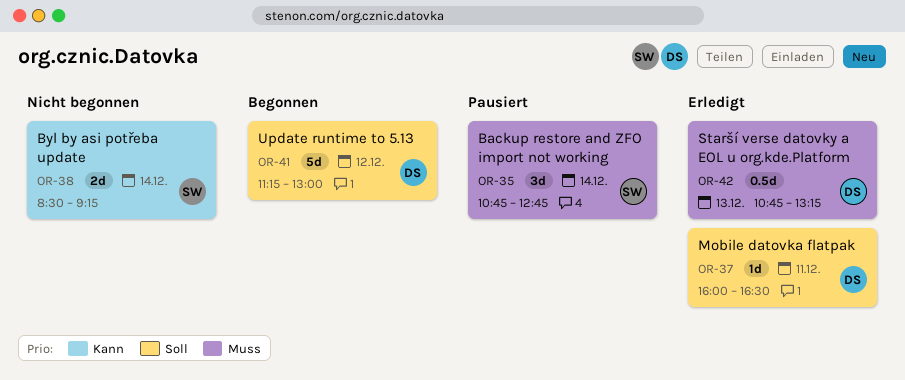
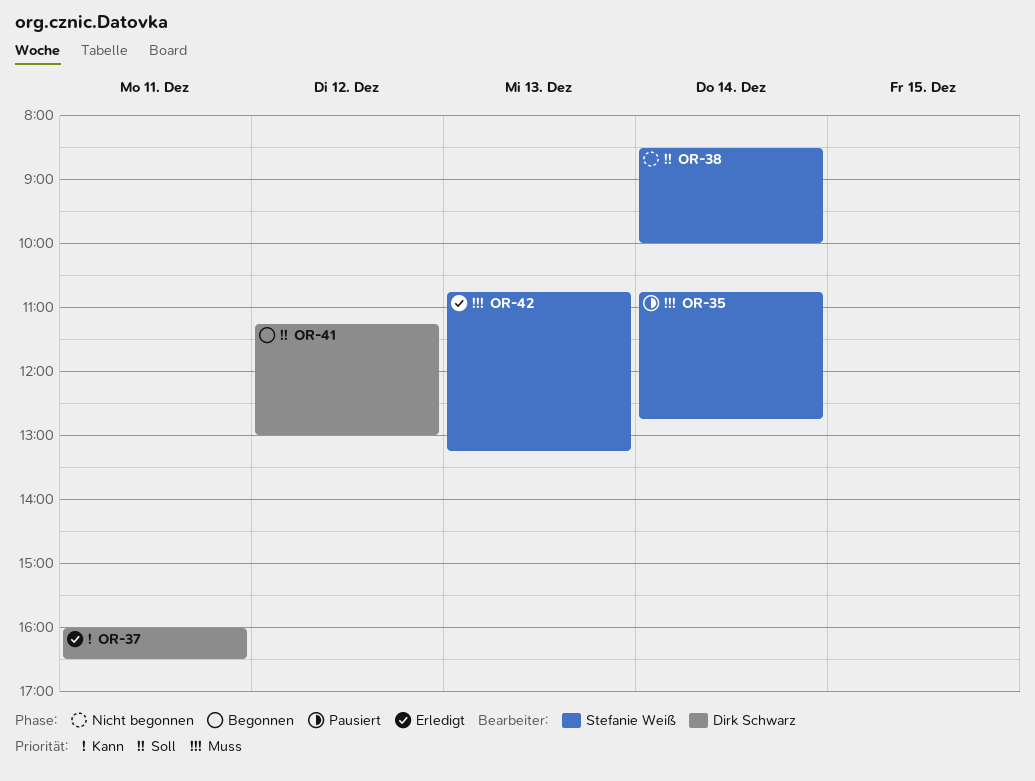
OR-37, priority: Soll -> Kann
OR-38, priority: Kann -> Soll
OR-38, ends: 09:15 -> 10:00
OR-42, owner: Dirk Schwarz -> Stefanie Weiß

